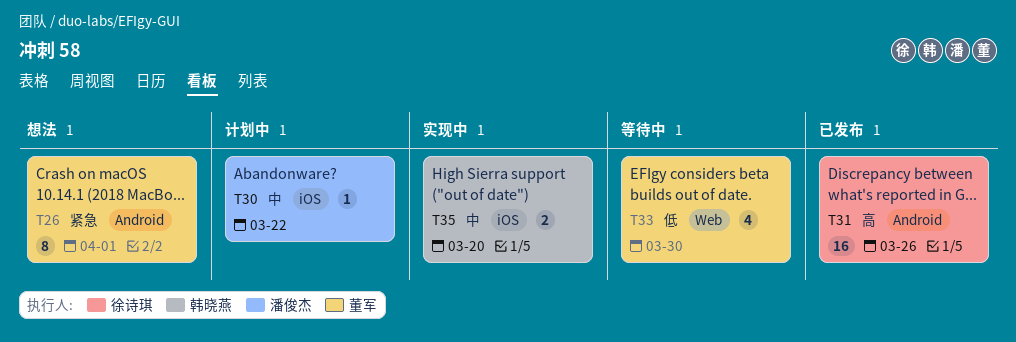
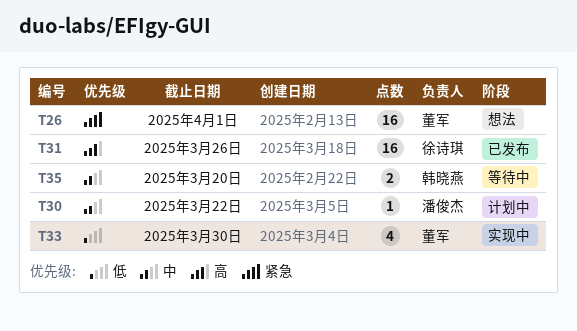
T26, estimate: 8 -> 16
T33, status: 等待中 -> 实现中
T35, status: 实现中 -> 等待中

